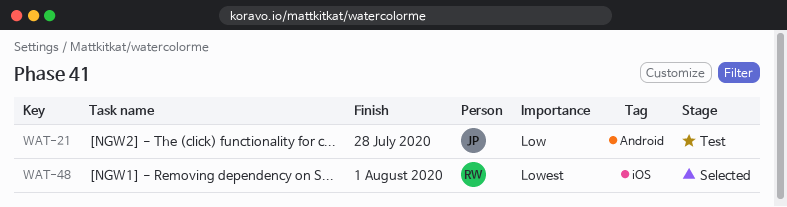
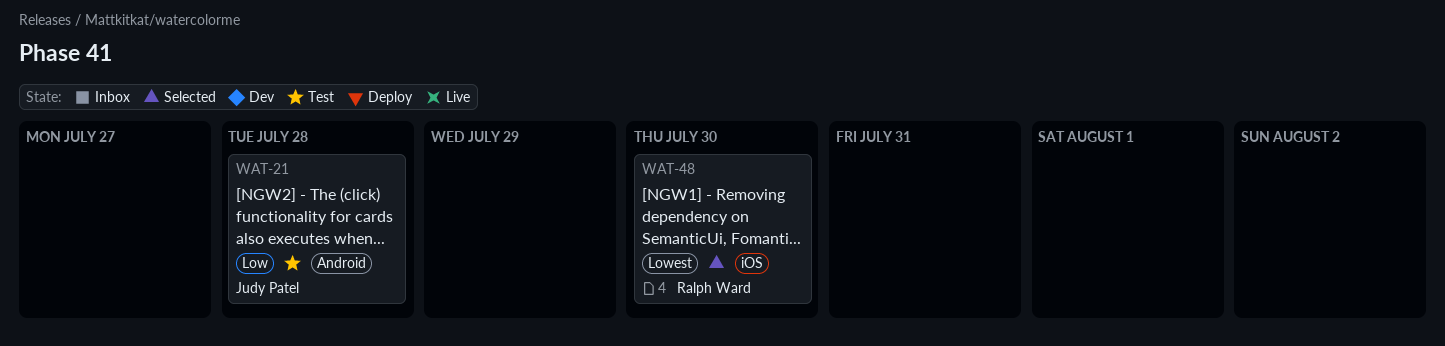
WAT-48, due: Aug 1 -> Jul 30

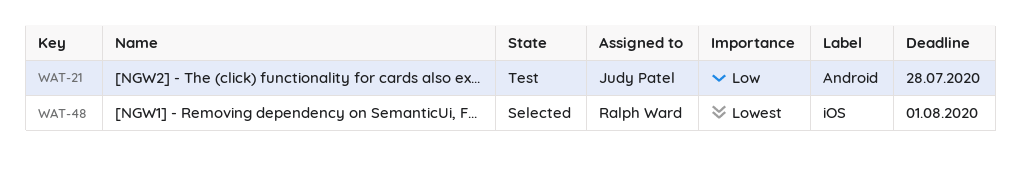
WAT-48, due: Jul 30 -> Aug 1

